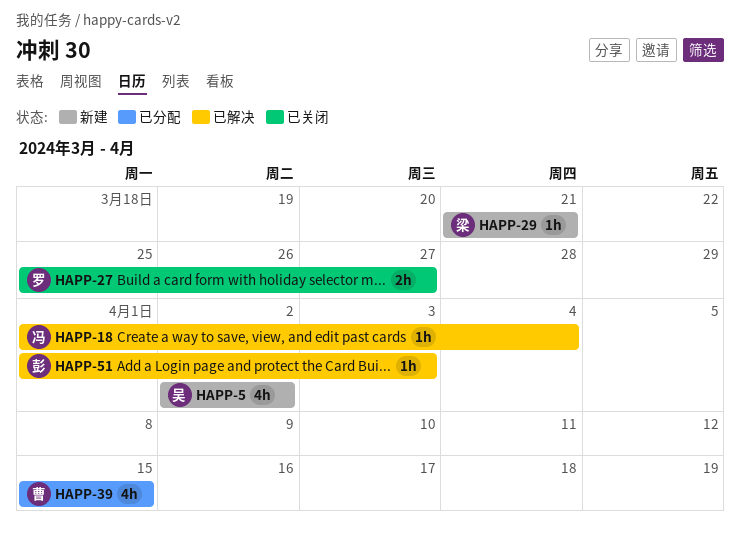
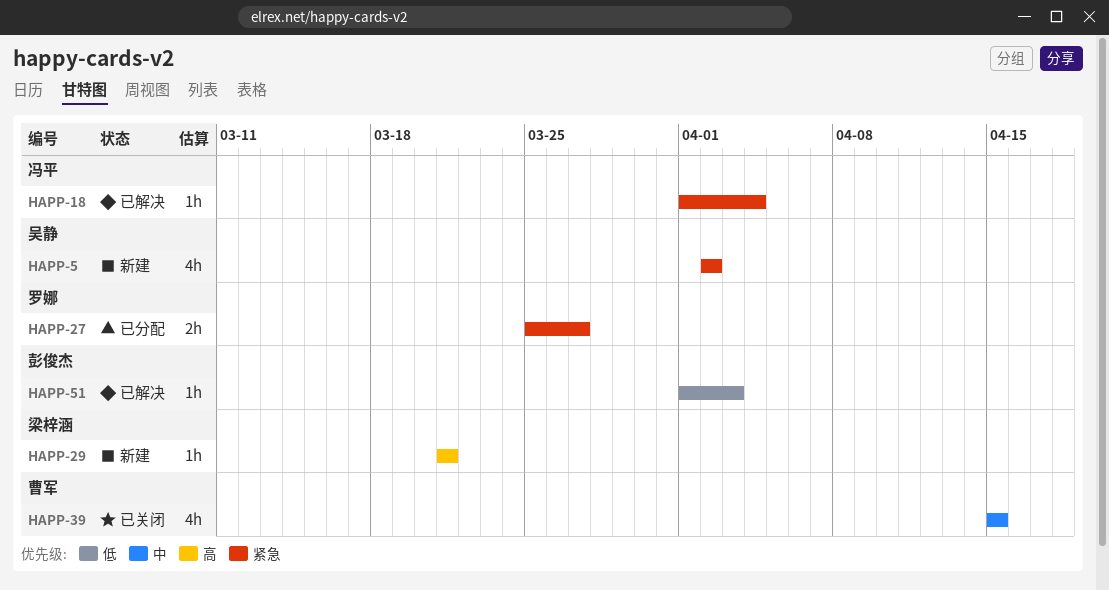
HAPP-27, status: 已关闭 -> 已分配
HAPP-39, status: 已分配 -> 已关闭

